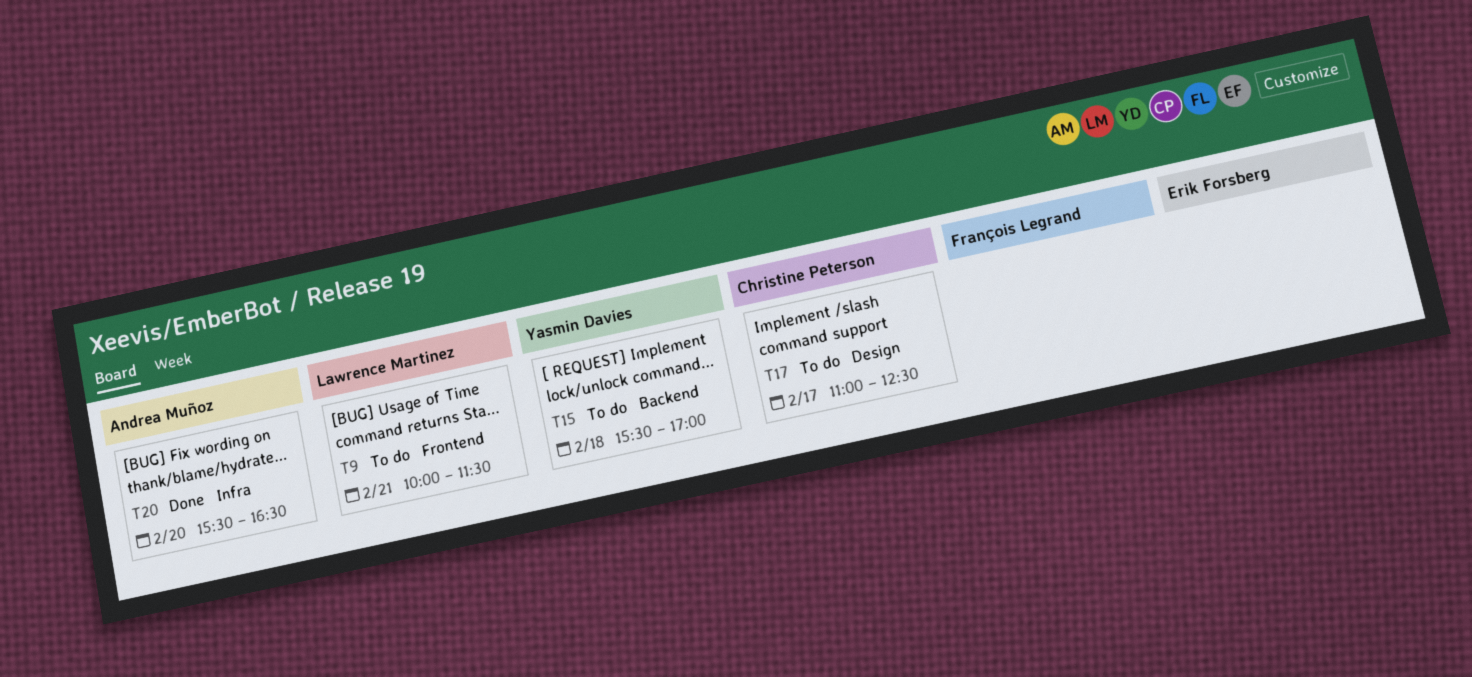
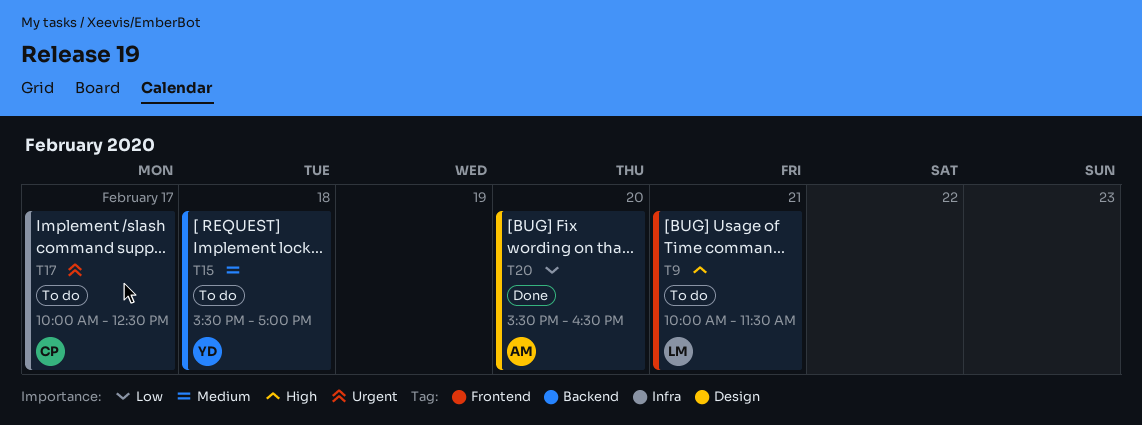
T17, label: Design -> Infra
T17, begins: 11:00 -> 10:00
T20, label: Infra -> Design

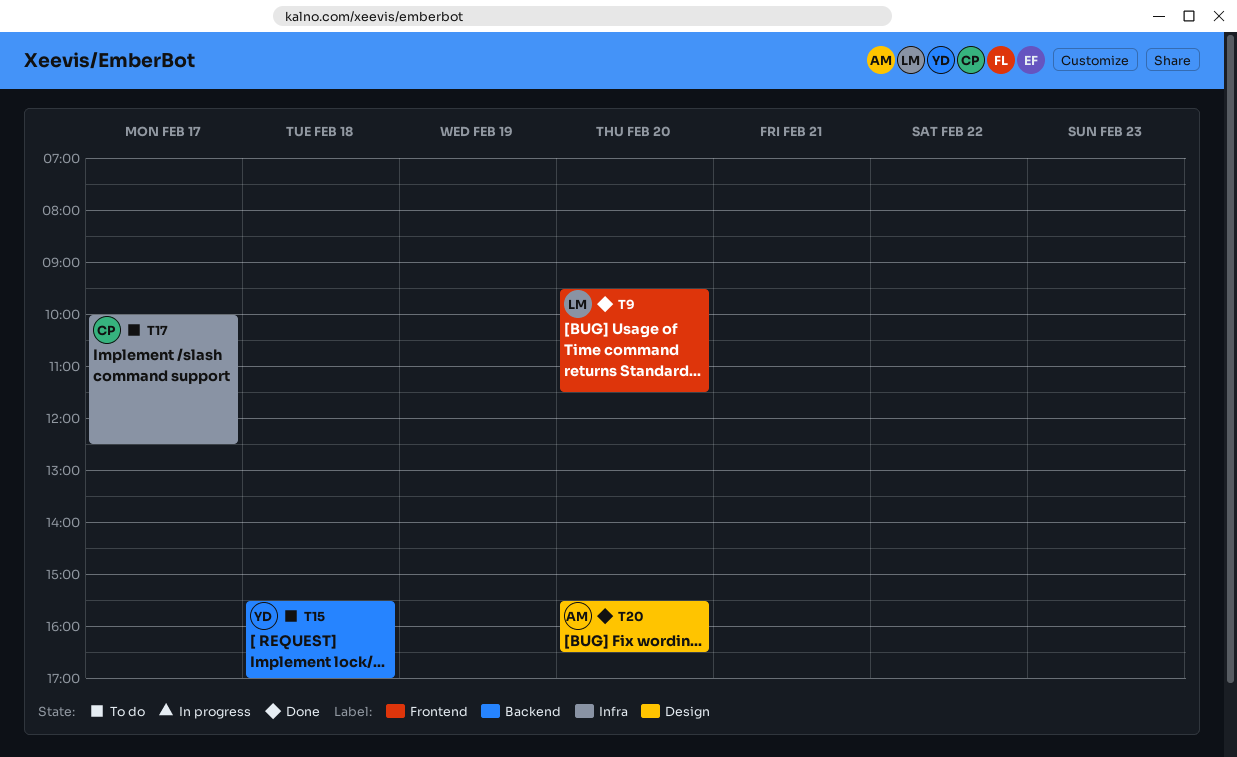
T9, status: To do -> Done
T9, day: Feb 21 -> Feb 20
T9, begins: 10:00 -> 09:30

